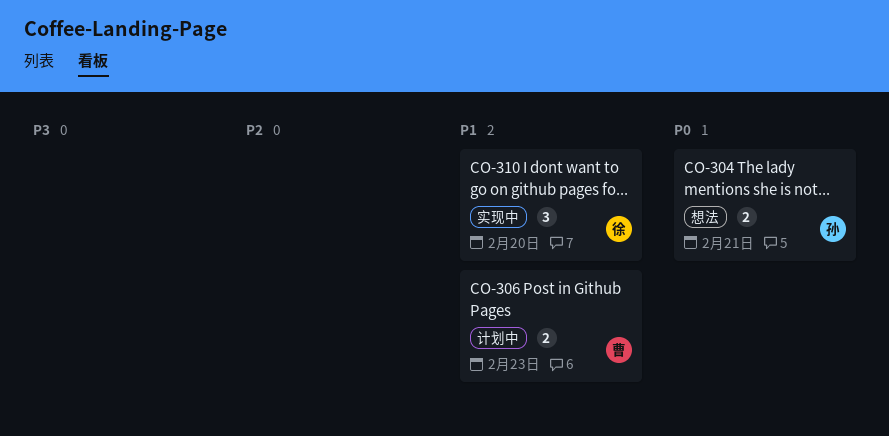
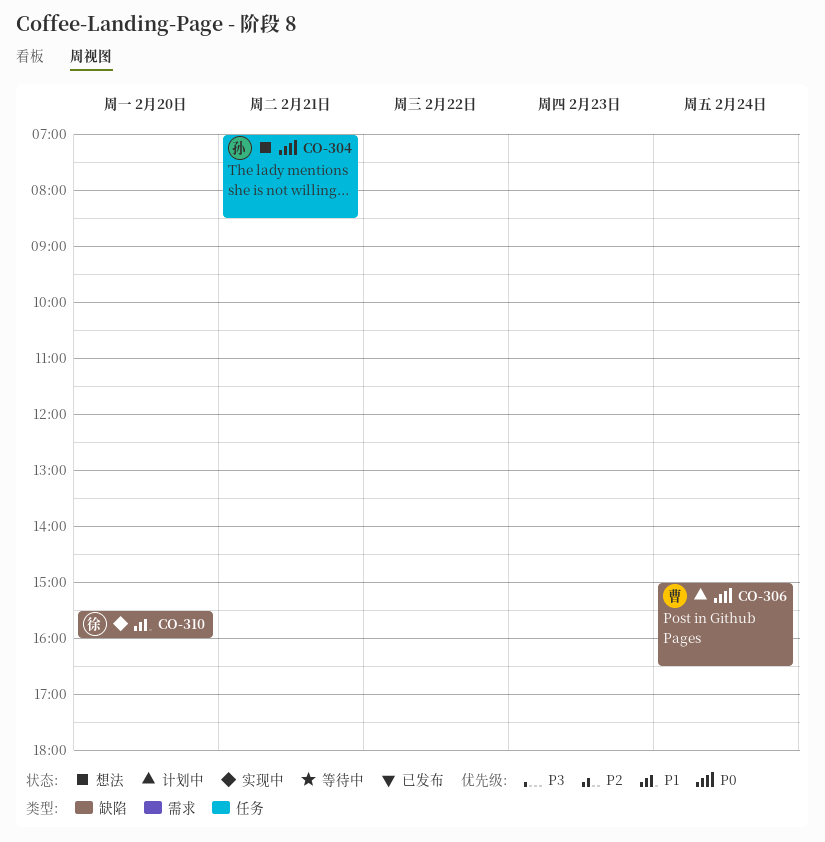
CO-306, priority: P1 -> P0
CO-306, day: Feb 23 -> Feb 24

